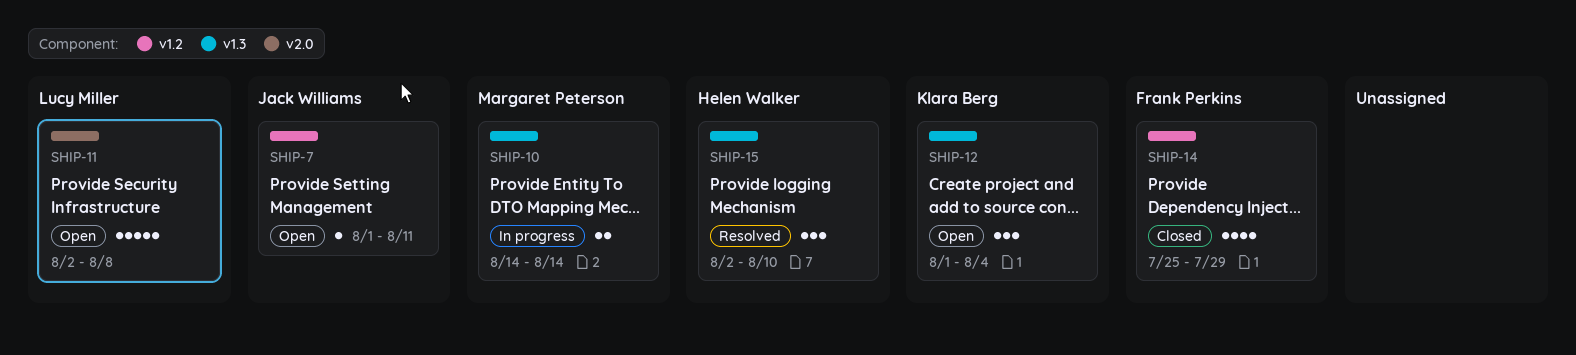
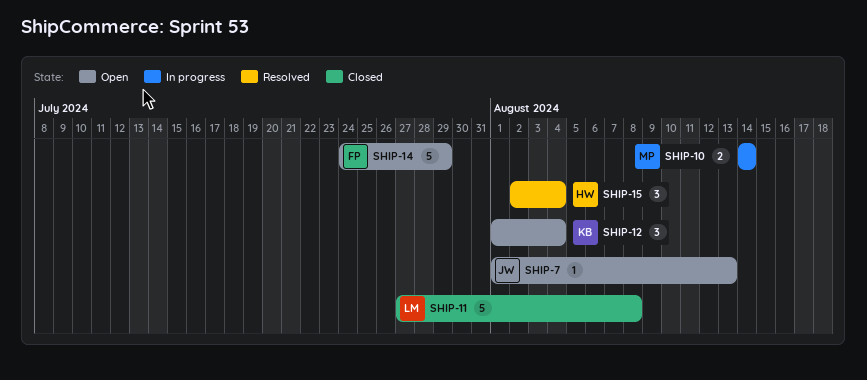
SHIP-7, due: Aug 11 -> Aug 13
SHIP-11, status: Open -> Closed
SHIP-11, start: Aug 2 -> Jul 27
SHIP-14, status: Closed -> Open
SHIP-14, estimate: 4 -> 5
SHIP-14, start: Jul 25 -> Jul 24
SHIP-15, due: Aug 10 -> Aug 4

